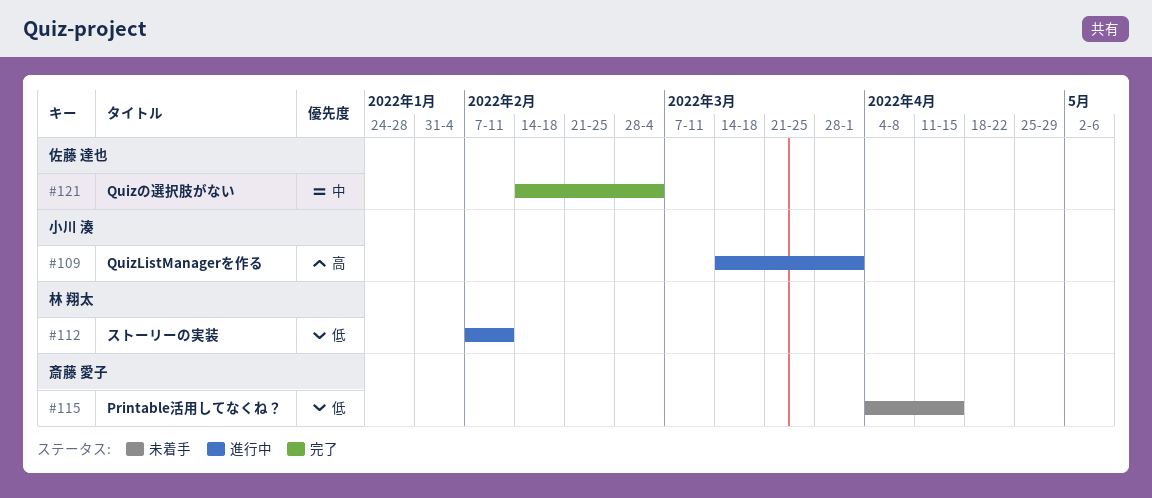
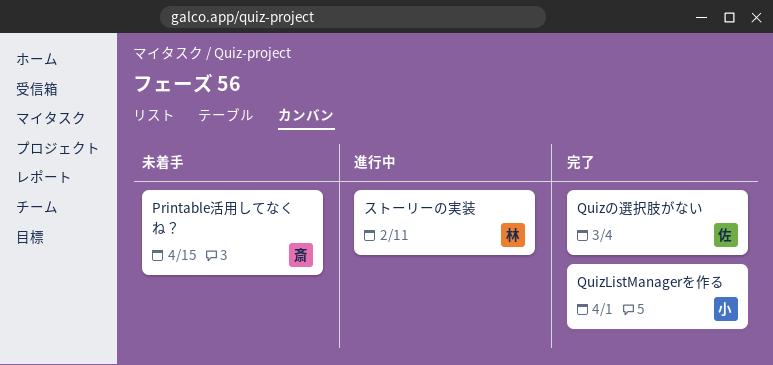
QuizListManagerを作る, status: 進行中 -> 完了

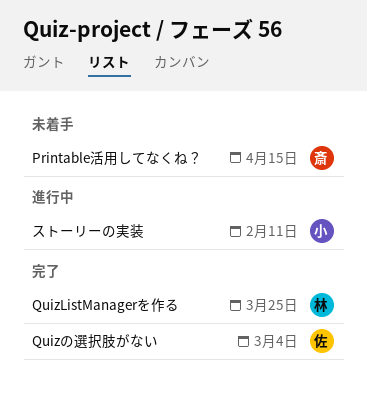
QuizListManagerを作る, owner: 小 -> 林
QuizListManagerを作る, due: Apr 1 -> Mar 25
ストーリーの実装, owner: 林 -> 小

